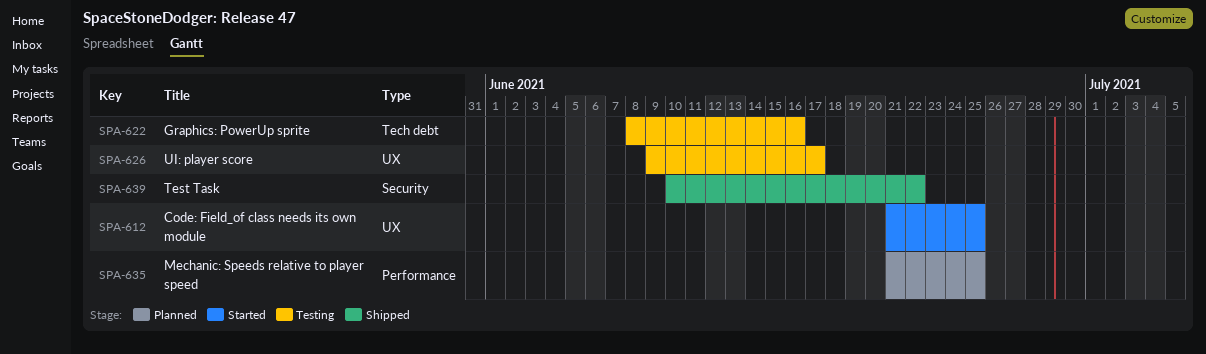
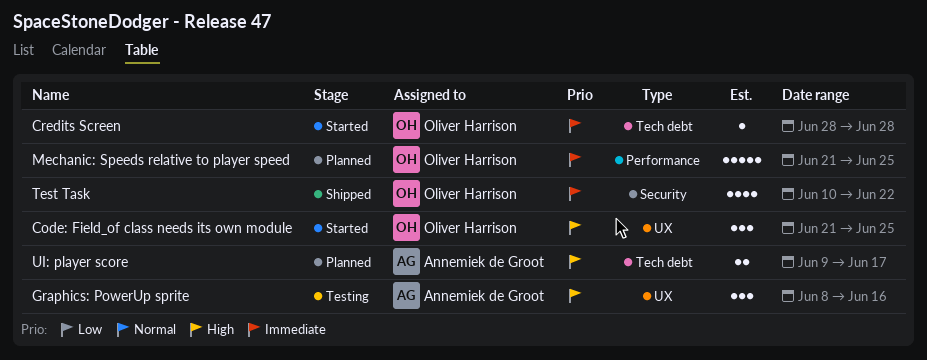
Credits Screen: none -> present
Graphics: PowerUp sprite, label: Tech debt -> UX
UI: player score, status: Testing -> Planned
UI: player score, label: UX -> Tech debt

